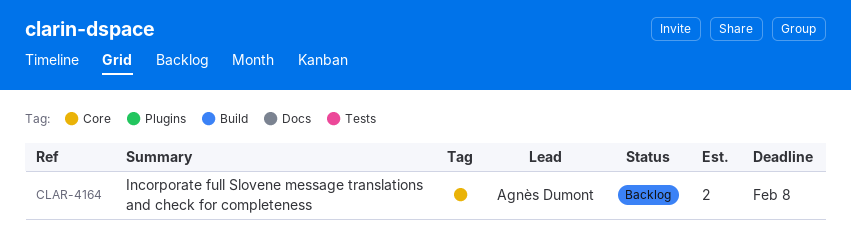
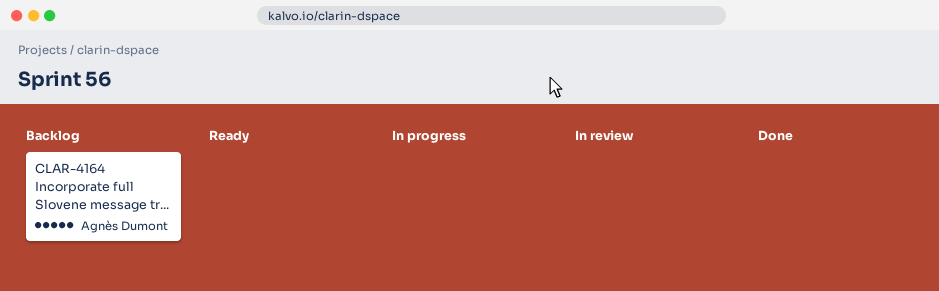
CLAR-4164, estimate: 2 -> 5

